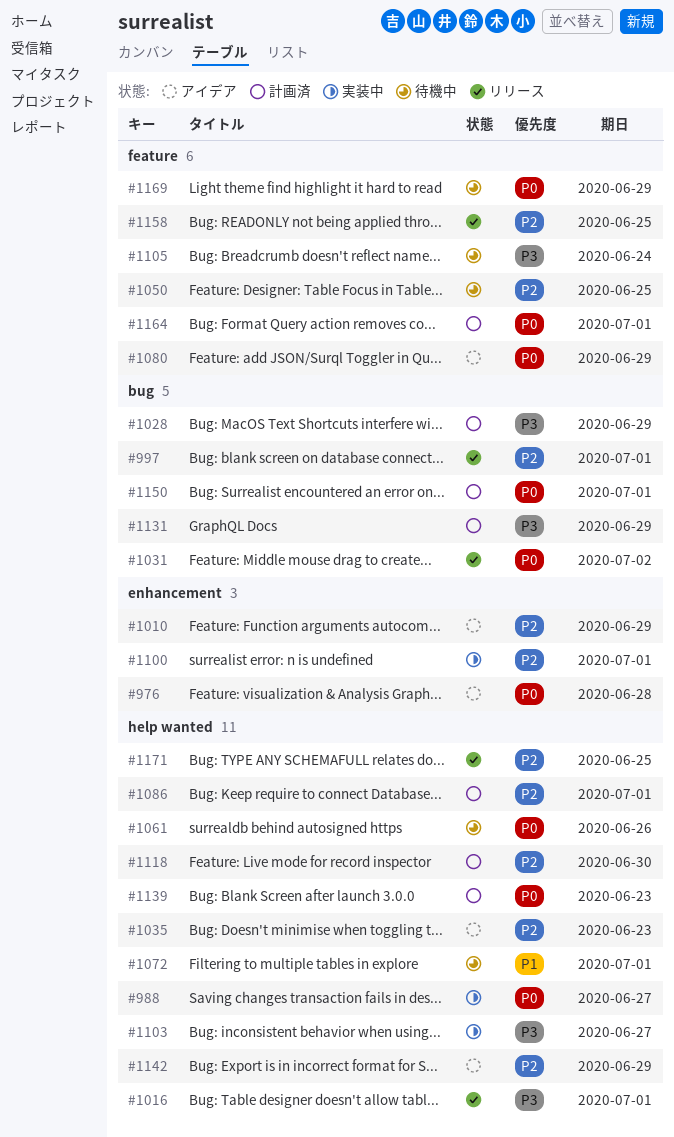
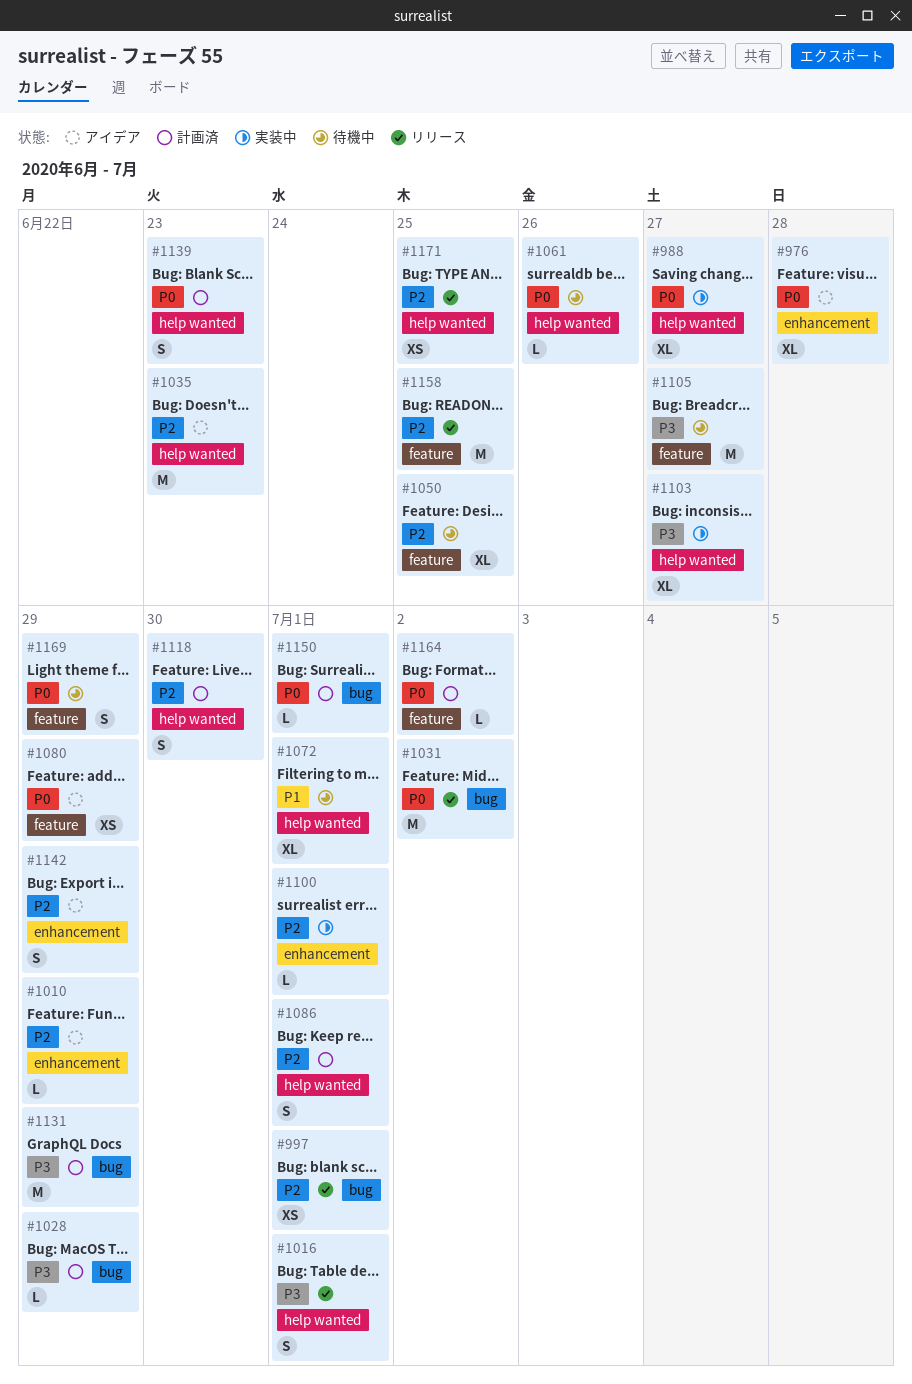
#1105, due: Jun 24 -> Jun 27
#1142, label: help wanted -> enhancement
#1164, due: Jul 1 -> Jul 2

